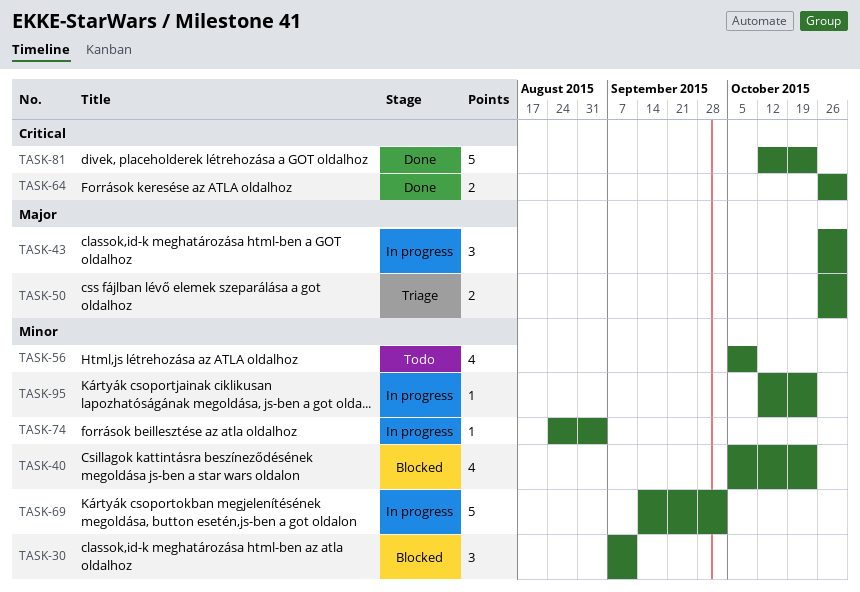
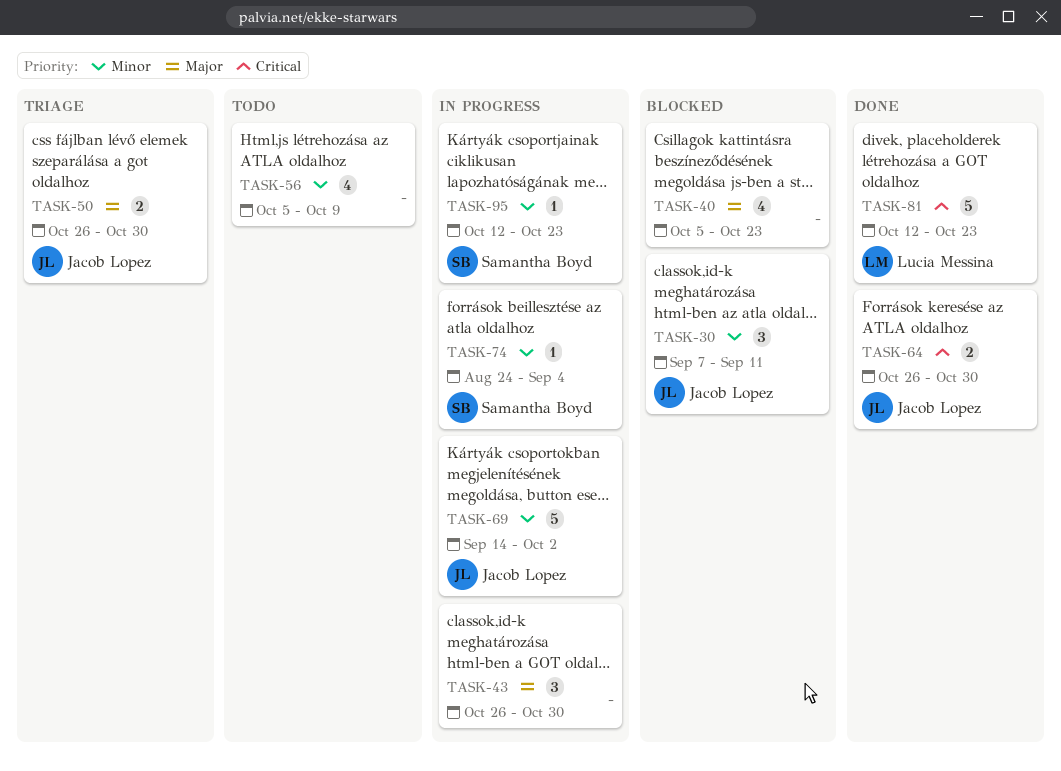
TASK-40, priority: Minor -> Major

